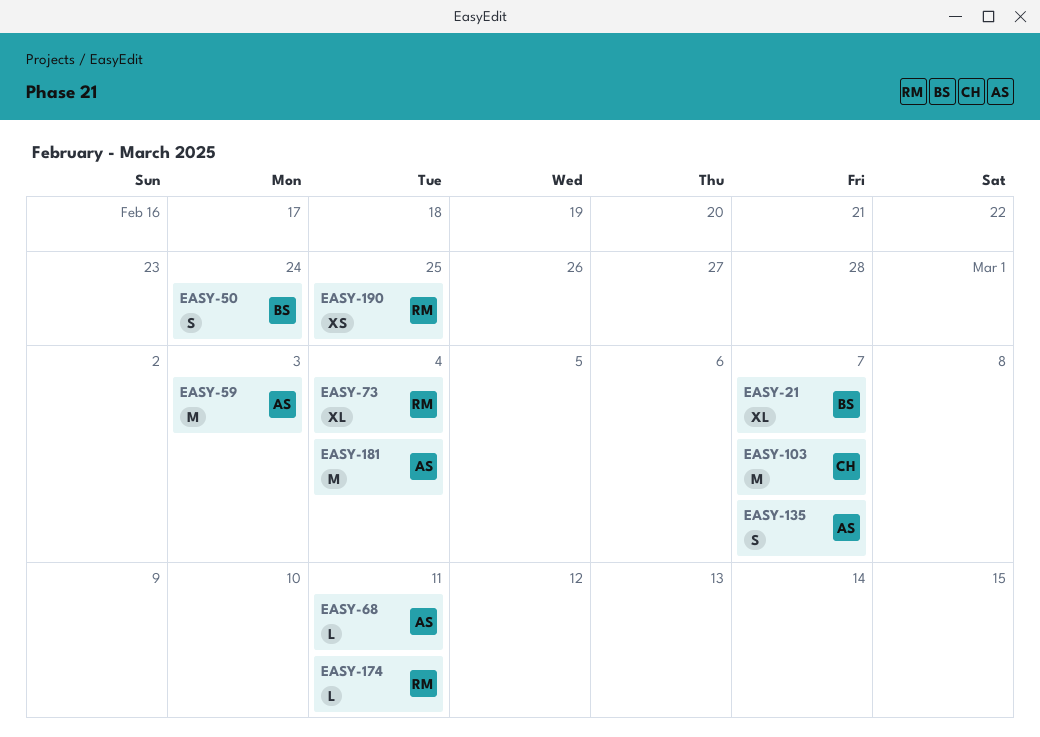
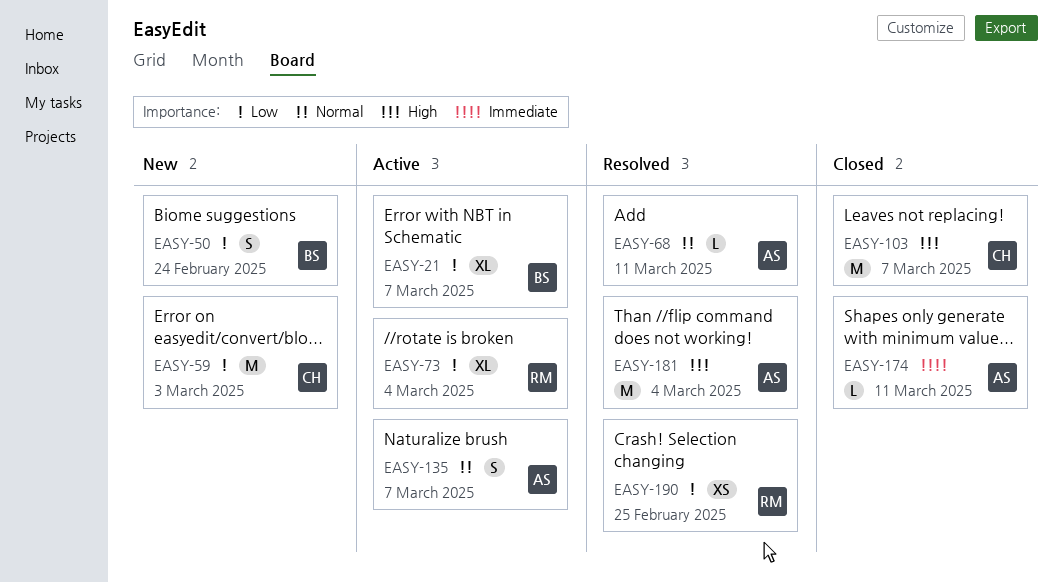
EASY-59, owner: AS -> CH
EASY-174, owner: RM -> AS

